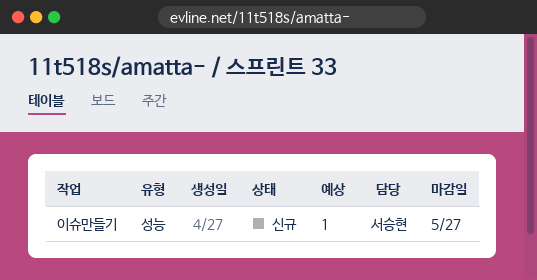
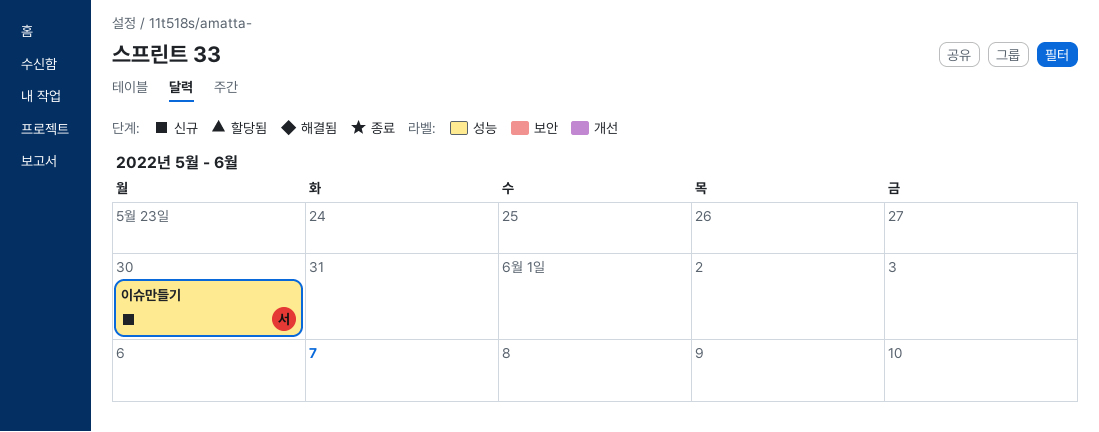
이슈만들기, due: May 27 -> May 30

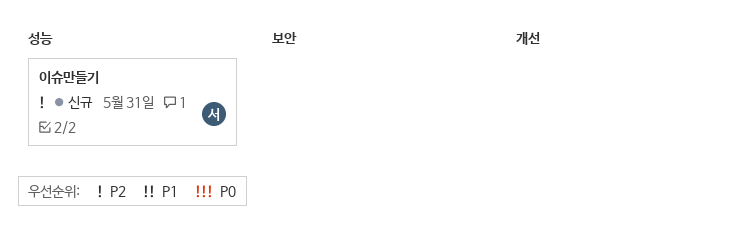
이슈만들기, due: May 30 -> May 31

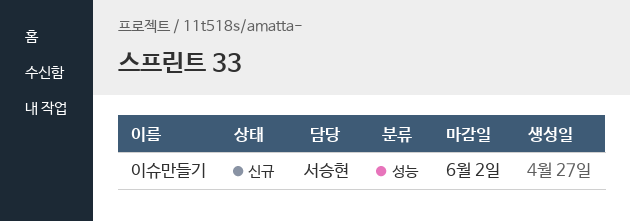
이슈만들기, due: May 31 -> Jun 2

